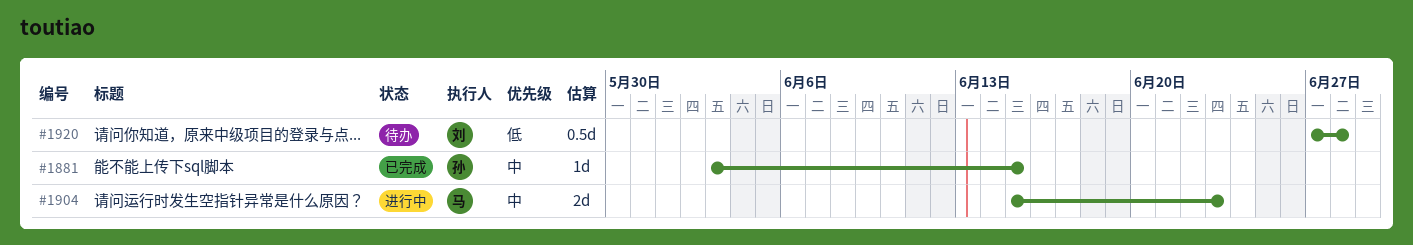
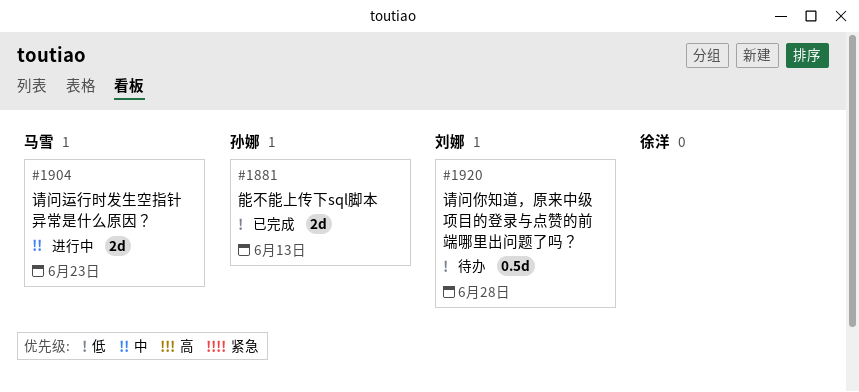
#1881, priority: 中 -> 低
#1881, estimate: 1d -> 2d
#1881, due: Jun 15 -> Jun 13

